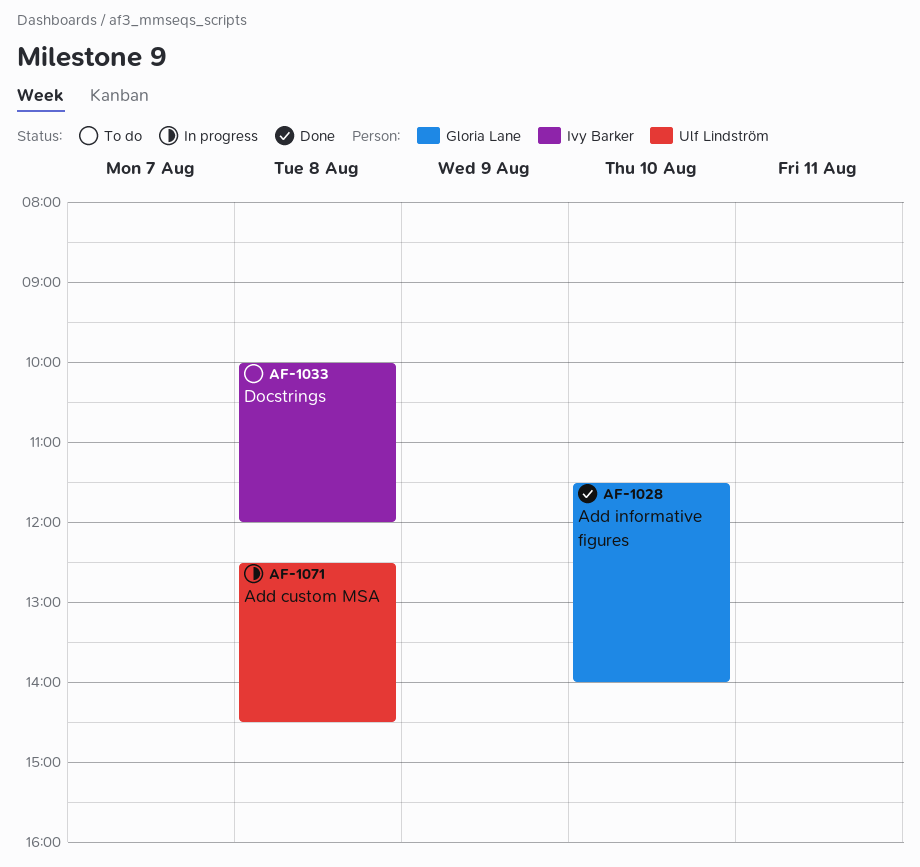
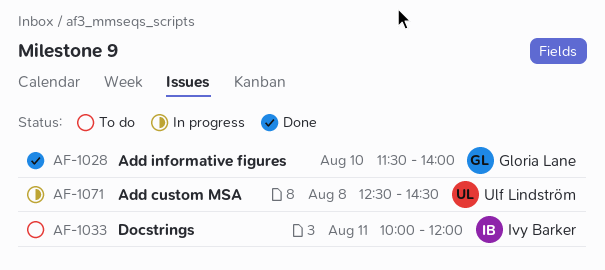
AF-1033, day: Aug 8 -> Aug 11

